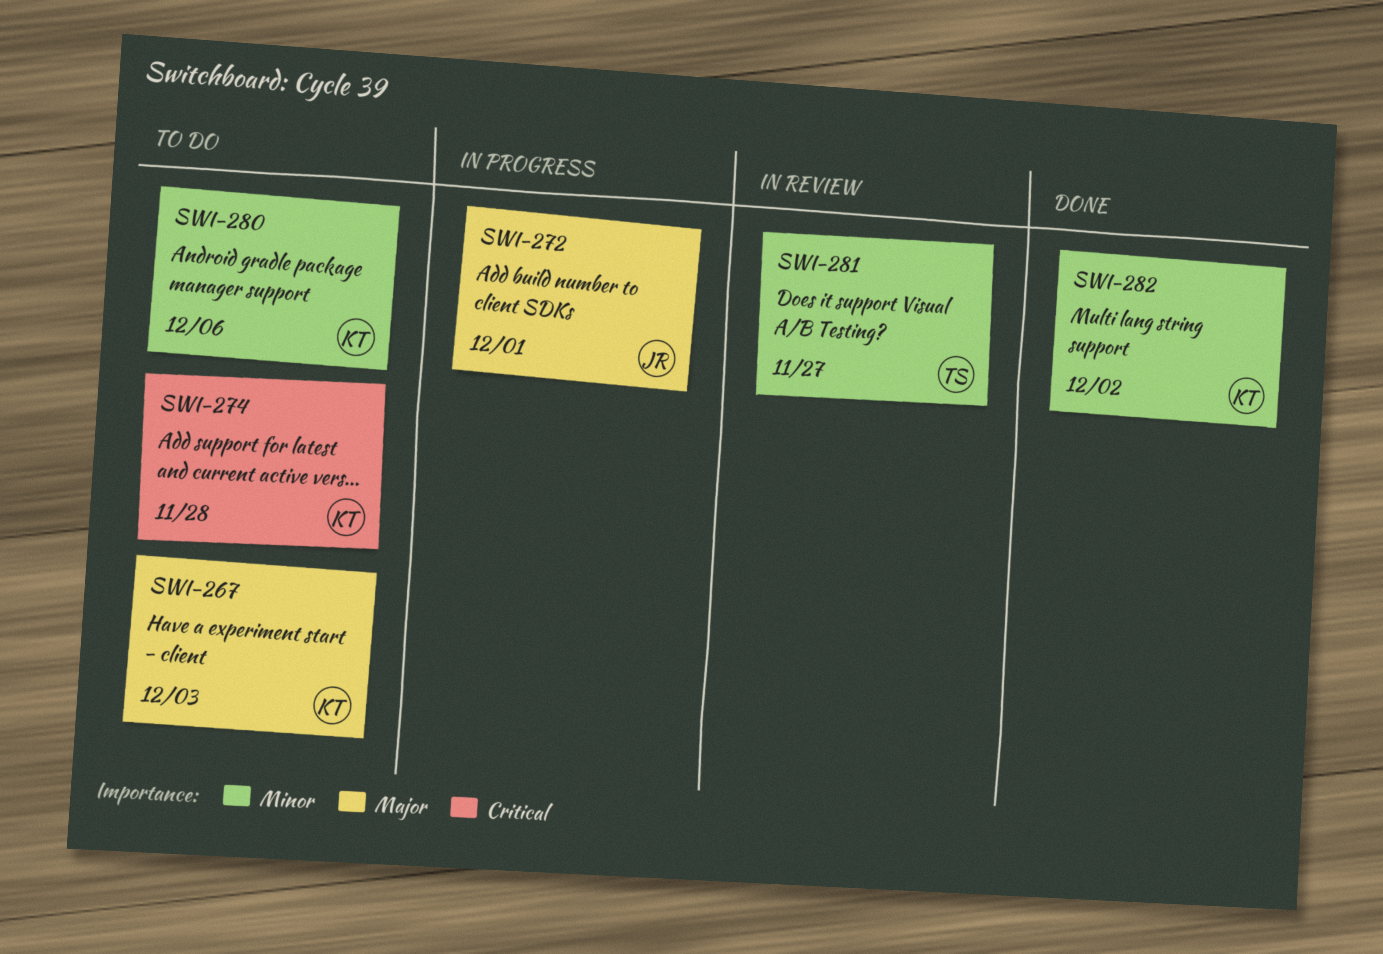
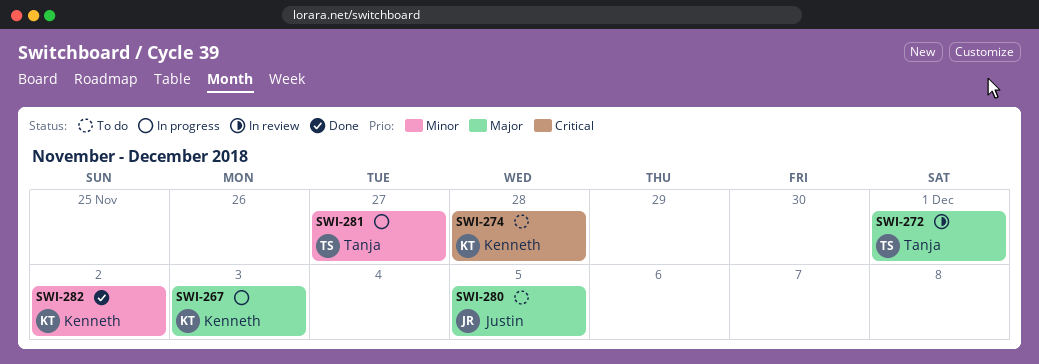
SWI-267, status: To do -> In progress
SWI-272, status: In progress -> In review
SWI-272, owner: Justin -> Tanja
SWI-280, owner: Kenneth -> Justin
SWI-280, priority: Minor -> Major
SWI-280, due: Dec 6 -> Dec 5
SWI-281, status: In review -> In progress

